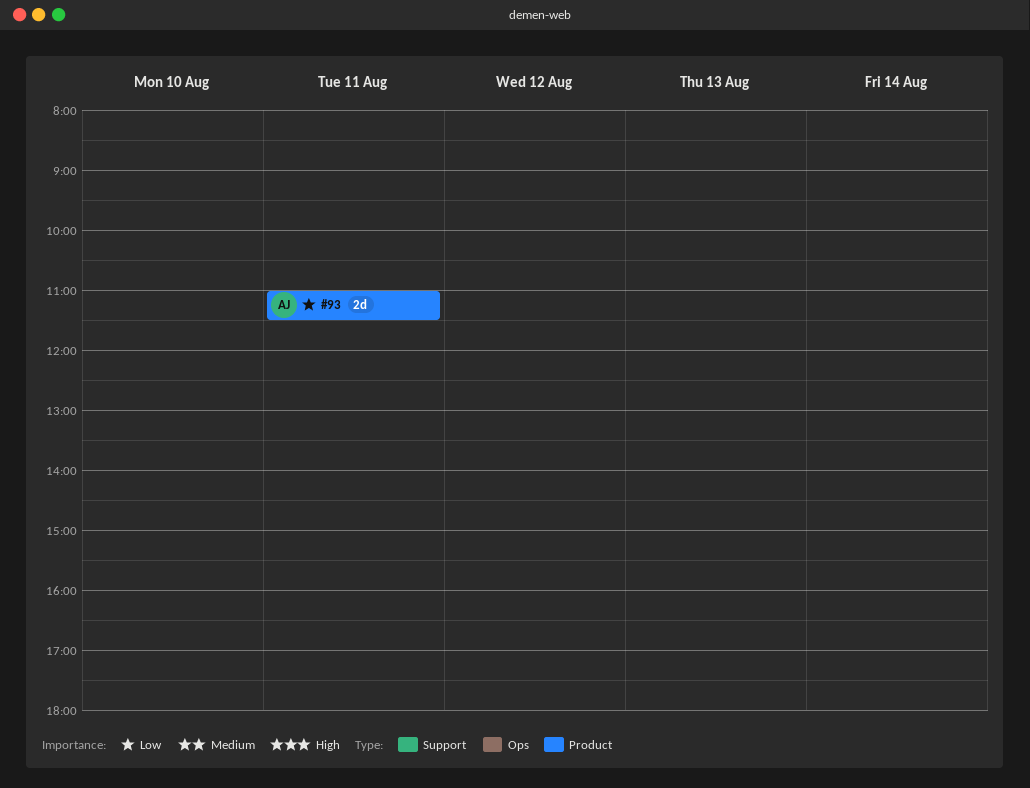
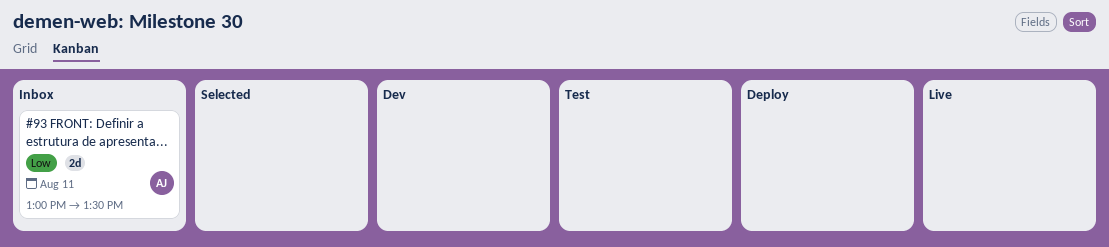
#93, begins: 11:00 -> 13:00
#93, ends: 11:30 -> 13:30

